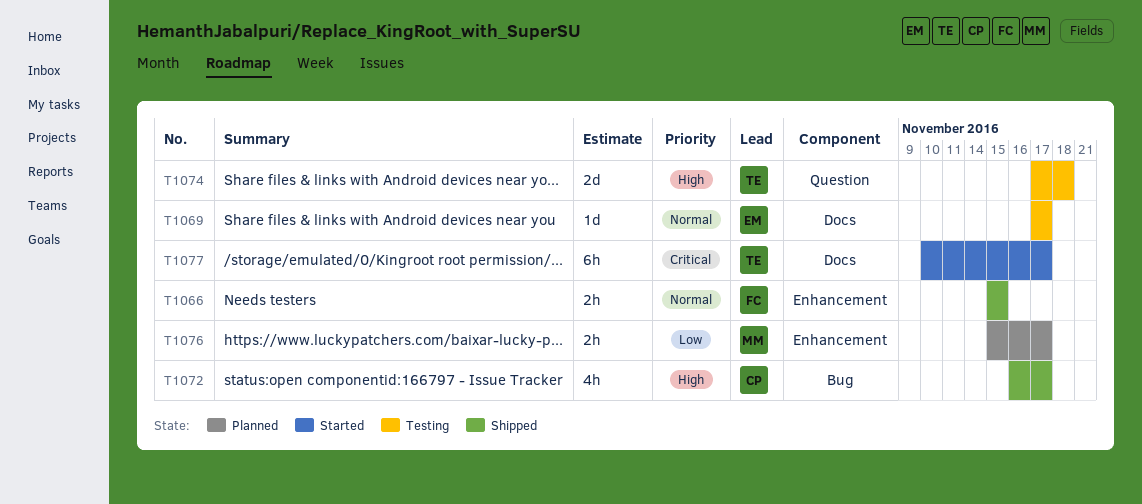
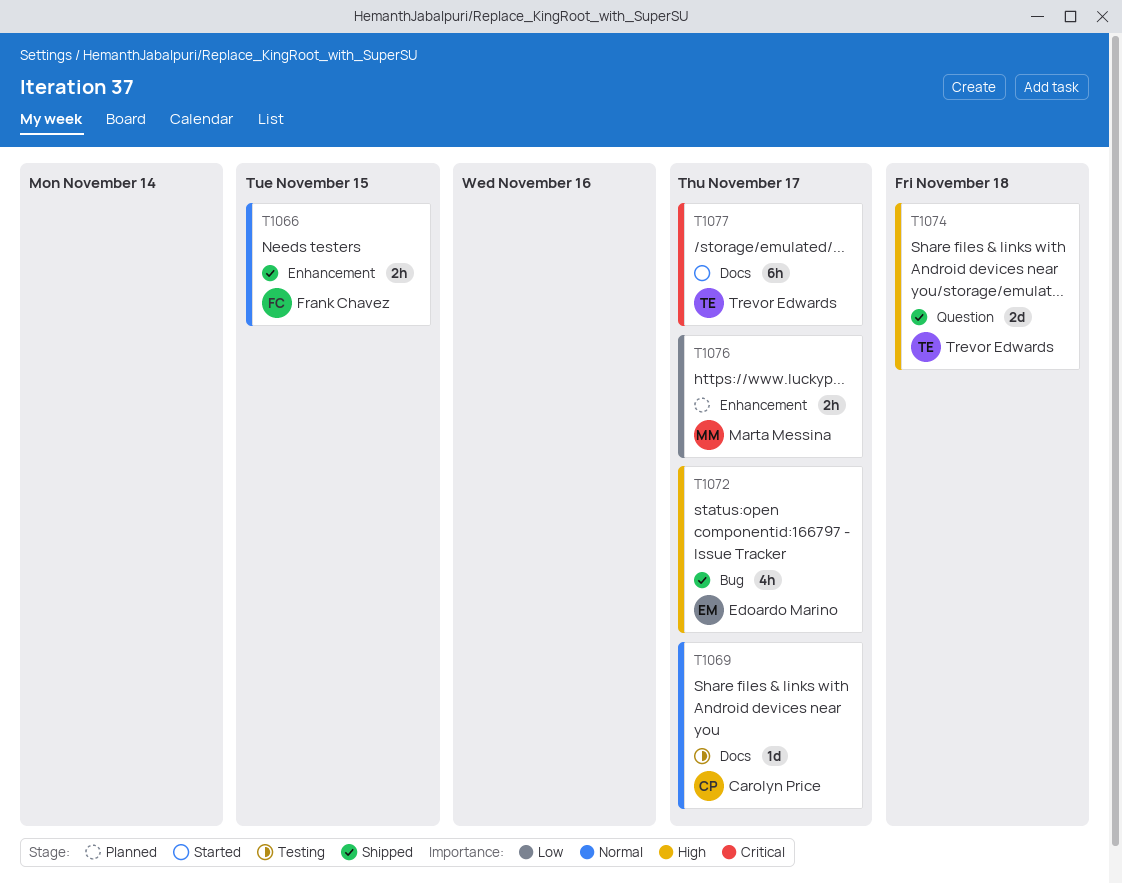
T1069, owner: Edoardo Marino -> Carolyn Price
T1072, owner: Carolyn Price -> Edoardo Marino
T1074, status: Testing -> Shipped

